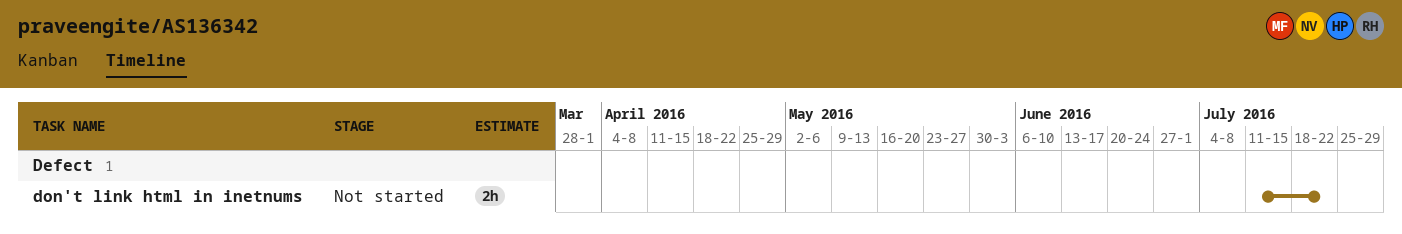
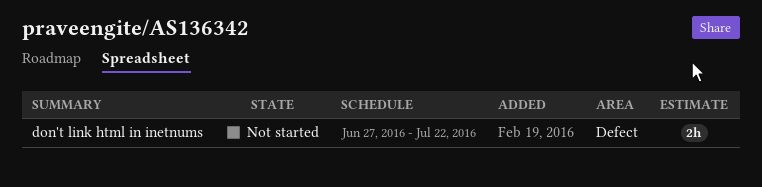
don't link html in inetnums, start: Jul 11 -> Jun 27

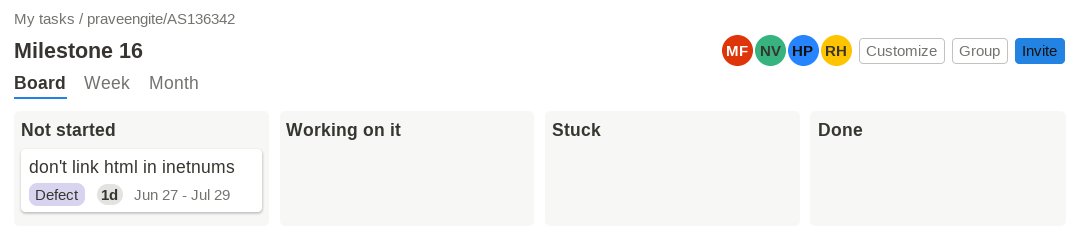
don't link html in inetnums, estimate: 2h -> 1d
don't link html in inetnums, due: Jul 22 -> Jul 29

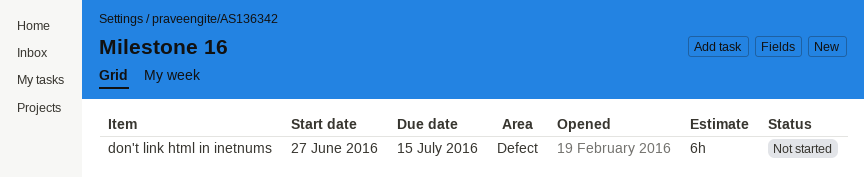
don't link html in inetnums, estimate: 1d -> 6h
don't link html in inetnums, due: Jul 29 -> Jul 15

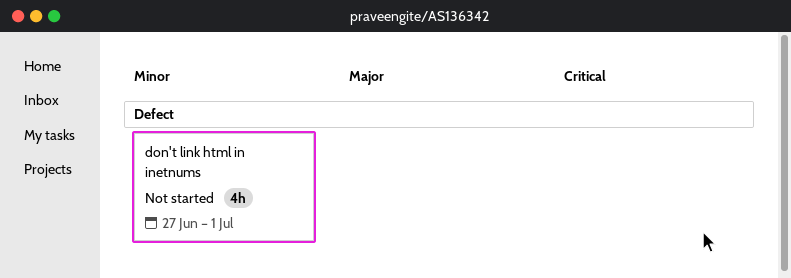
don't link html in inetnums, estimate: 6h -> 4h
don't link html in inetnums, due: Jul 15 -> Jul 1

